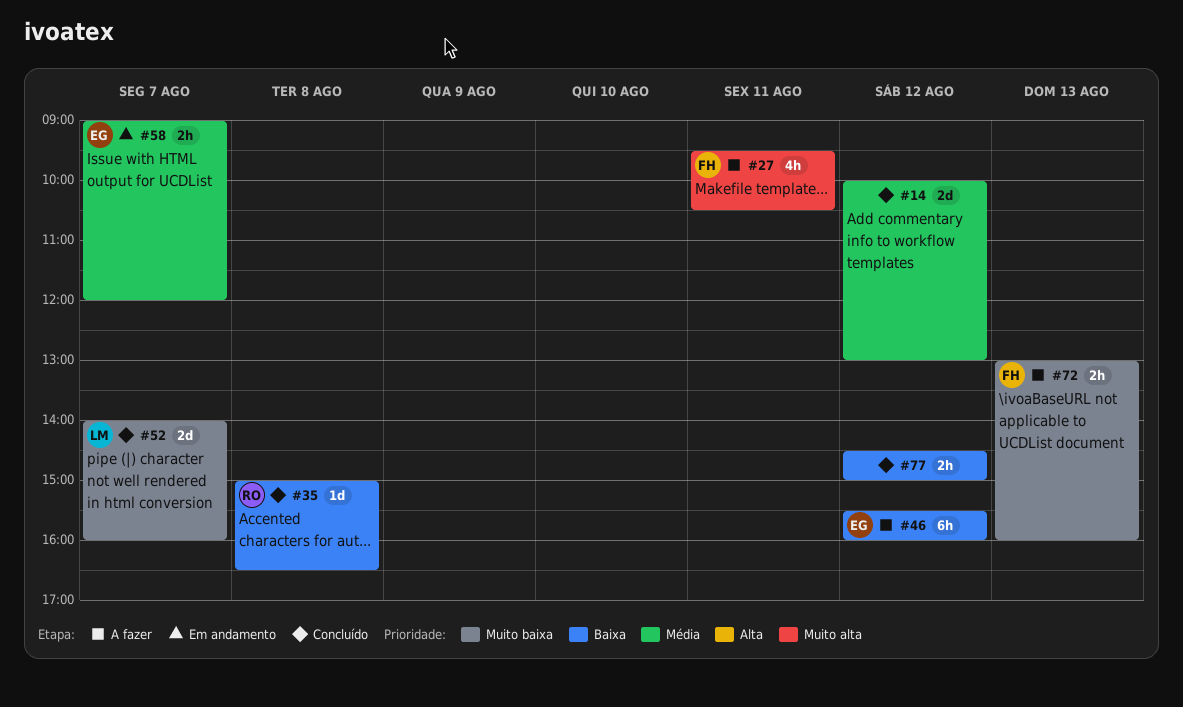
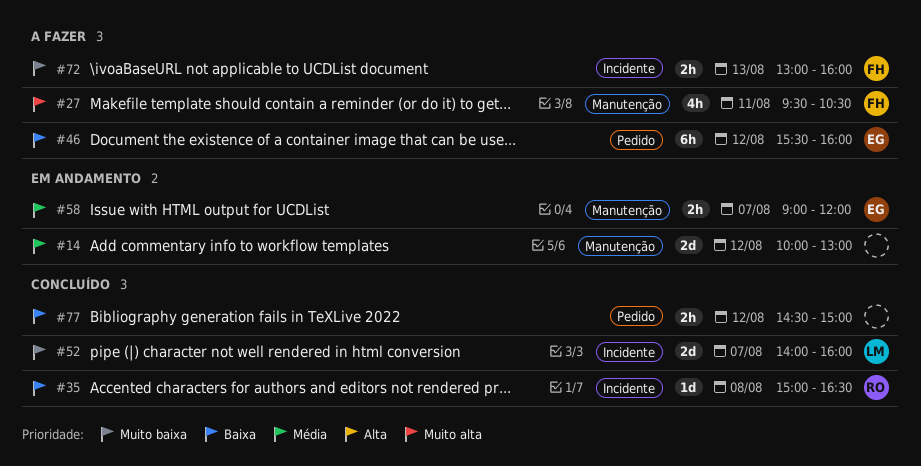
#14, status: Concluído -> Em andamento

